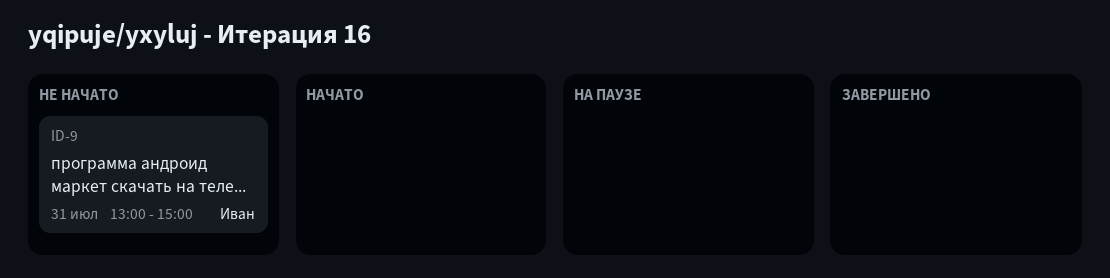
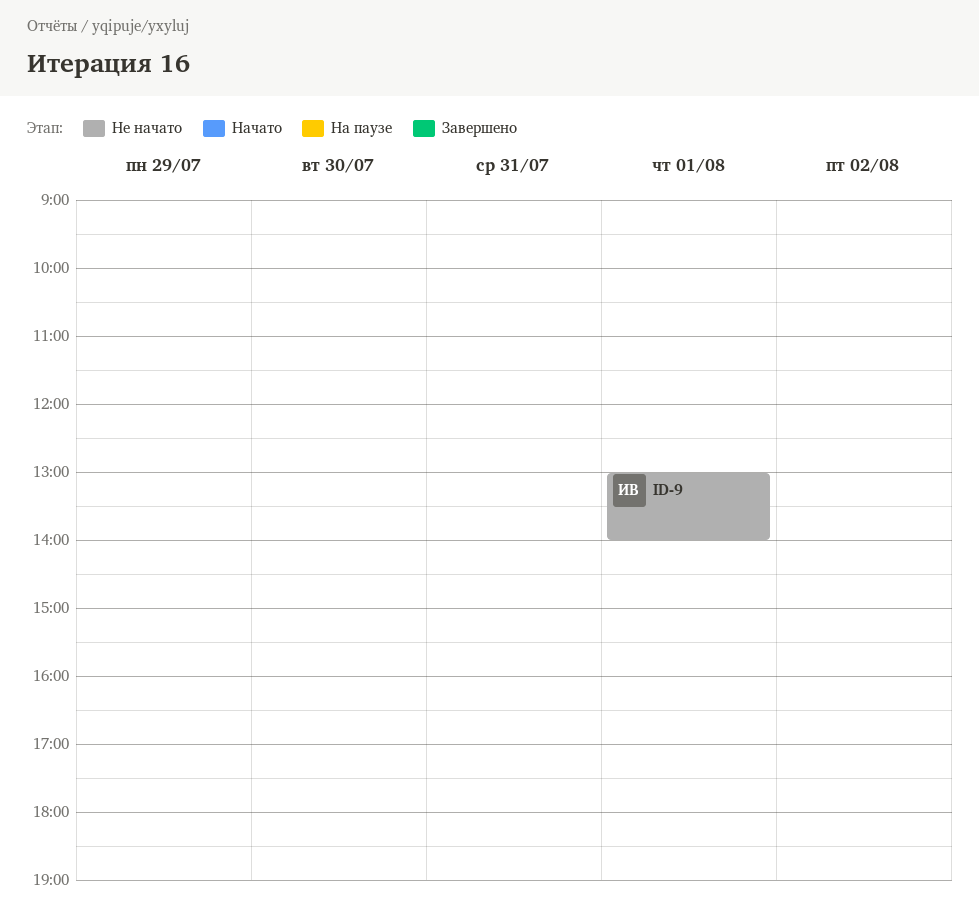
ID-9, day: Jul 31 -> Aug 1
ID-9, ends: 15:00 -> 14:00

